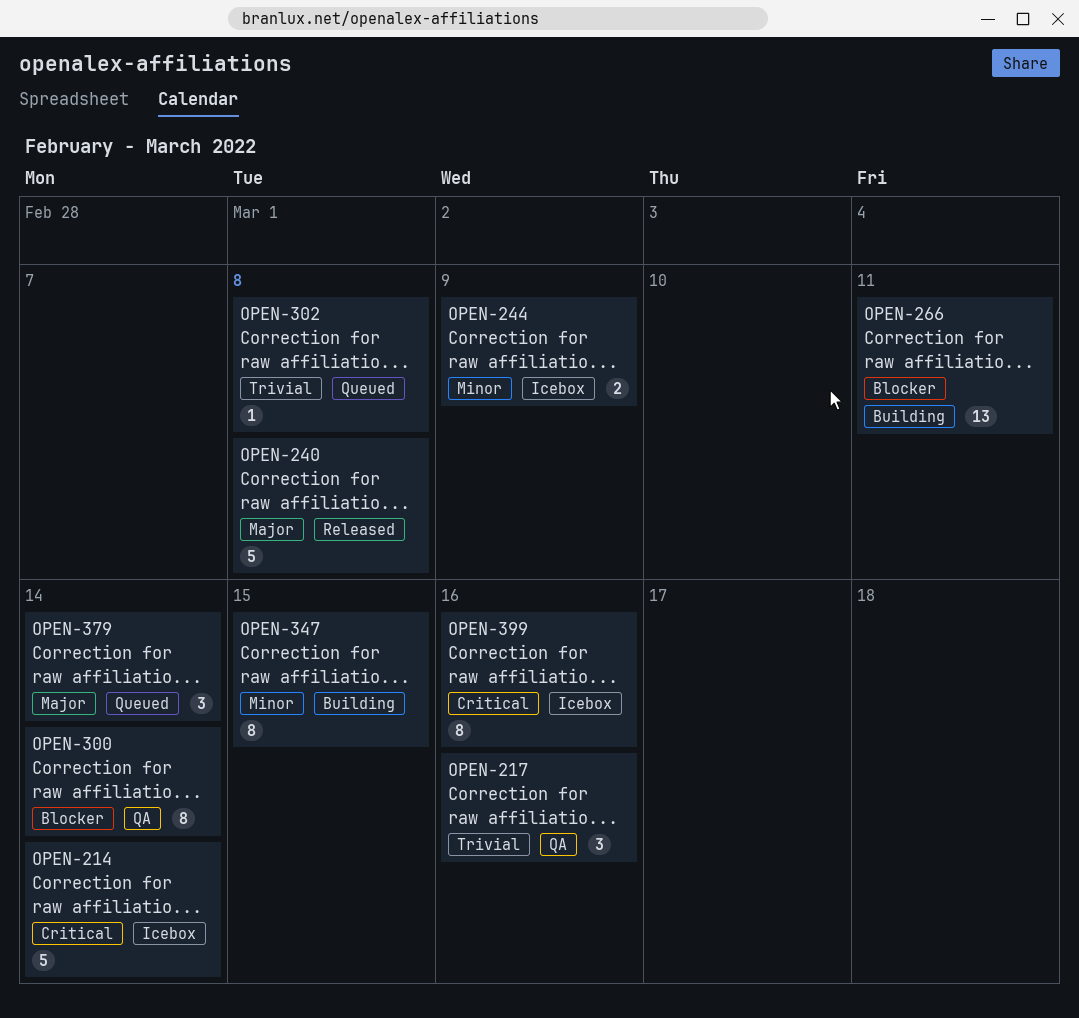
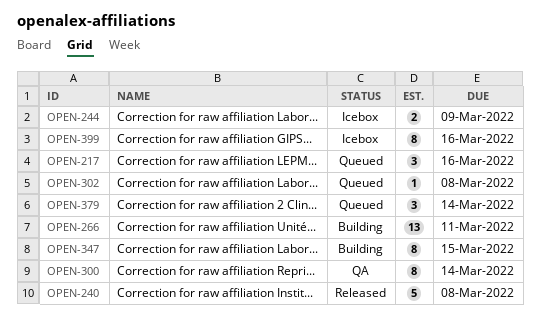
OPEN-214: present -> none
OPEN-217, status: QA -> Queued

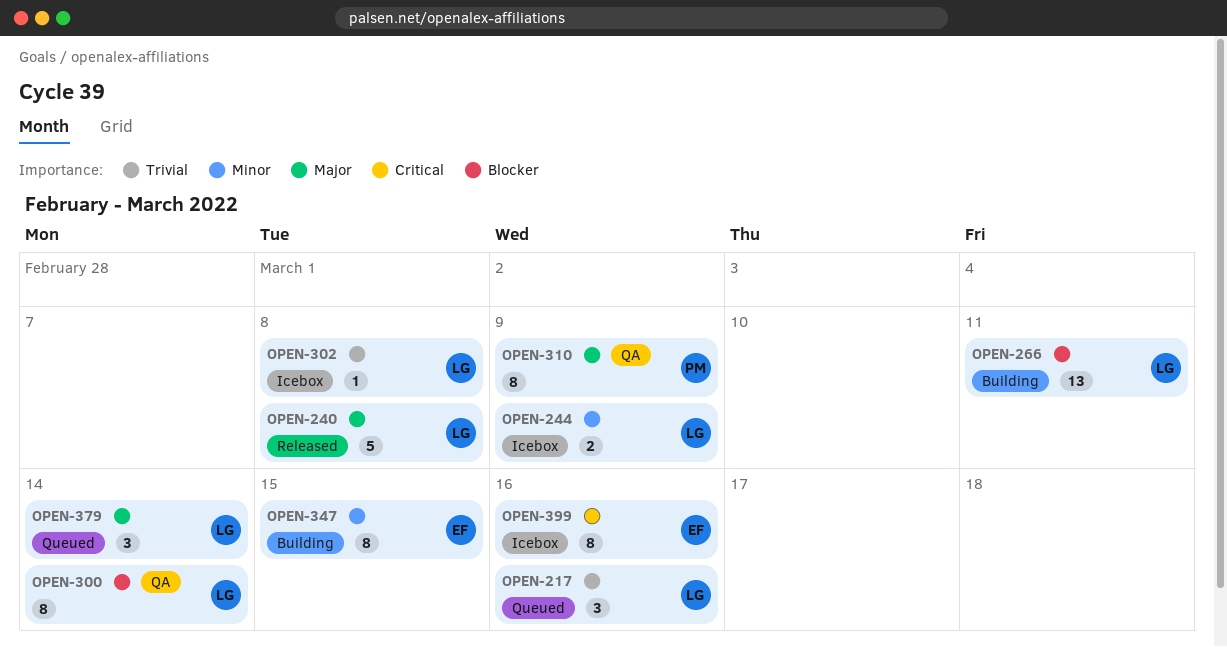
OPEN-302, status: Queued -> Icebox
OPEN-310: none -> present

